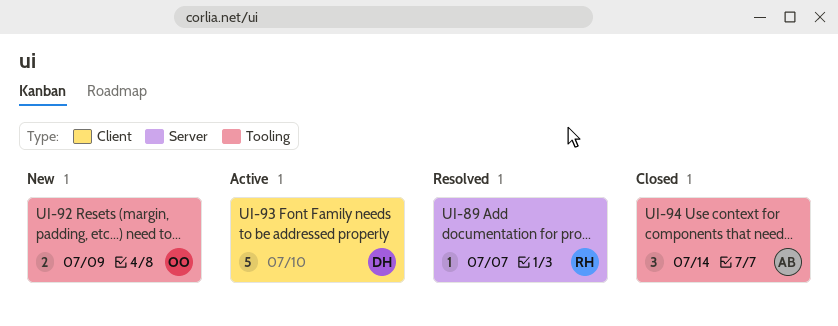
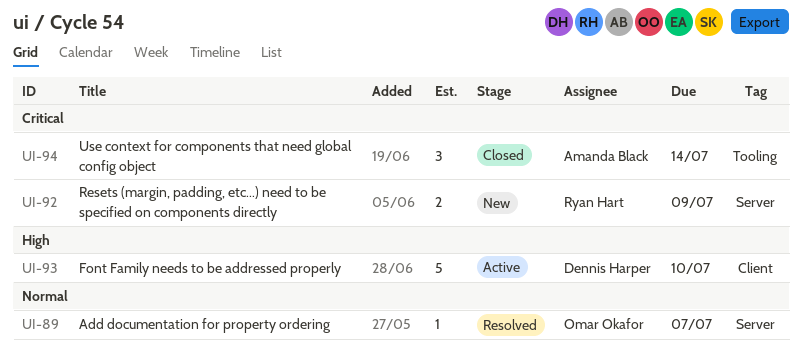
UI-89, owner: Ryan Hart -> Omar Okafor
UI-92, owner: Omar Okafor -> Ryan Hart
UI-92, label: Tooling -> Server

